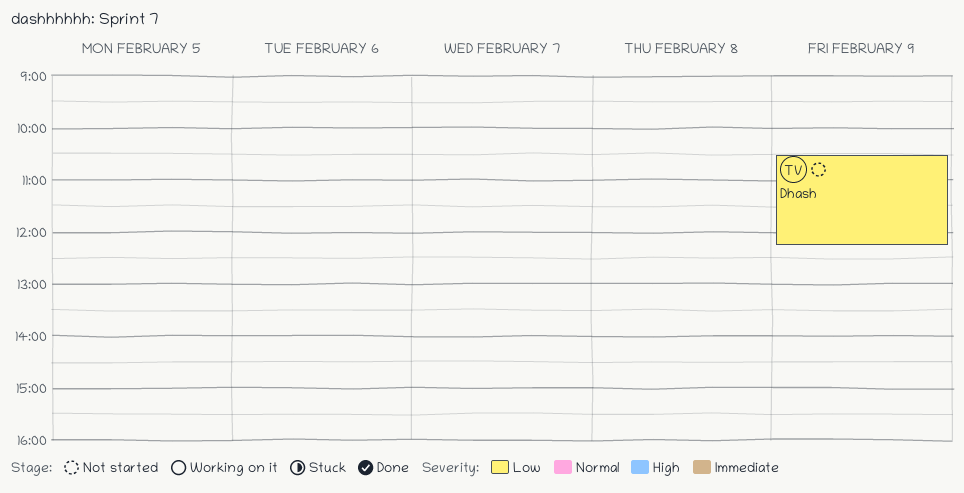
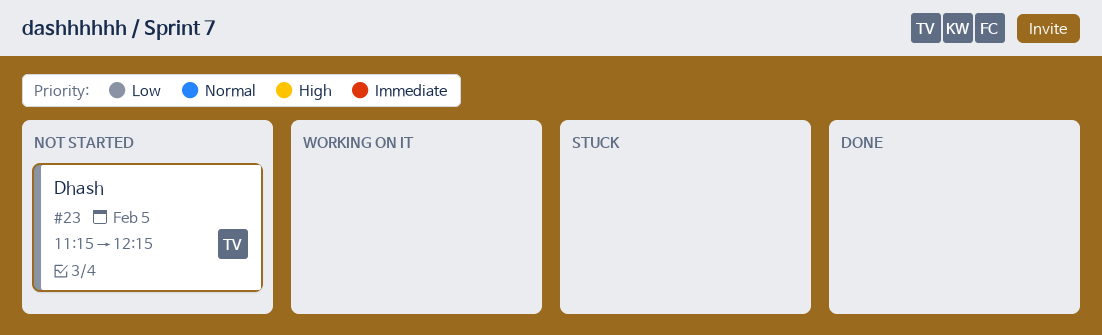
Dhash, day: Feb 9 -> Feb 5
Dhash, begins: 10:30 -> 11:15

